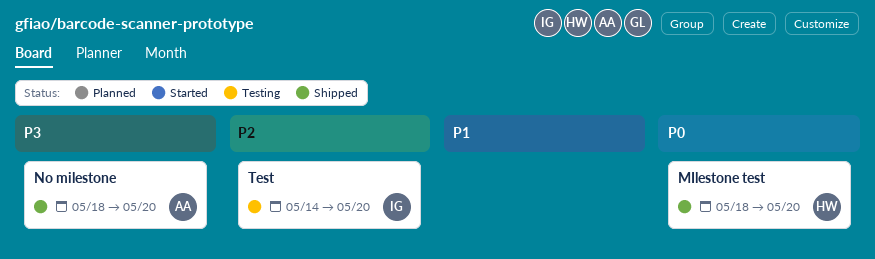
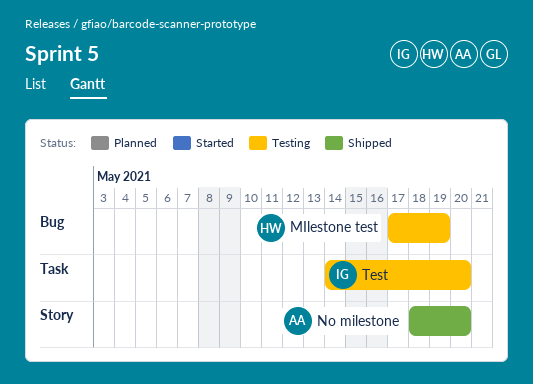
MIlestone test, status: Shipped -> Testing
MIlestone test, start: May 18 -> May 17
MIlestone test, due: May 20 -> May 19

